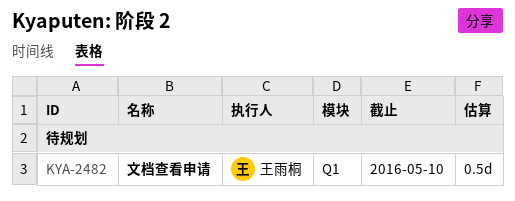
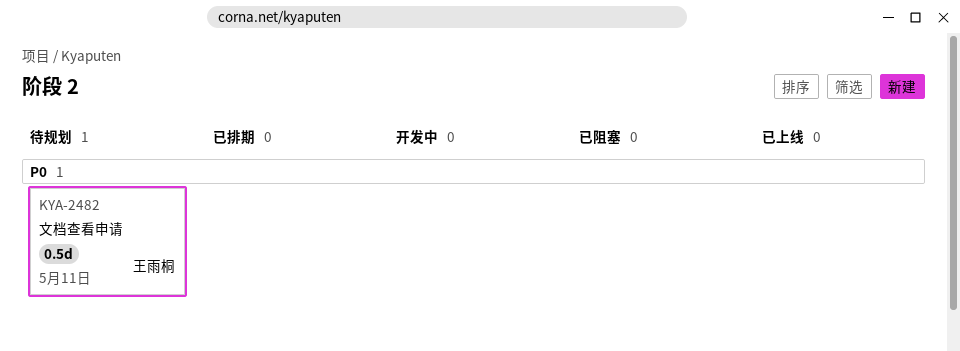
KYA-2482, due: May 10 -> May 11

